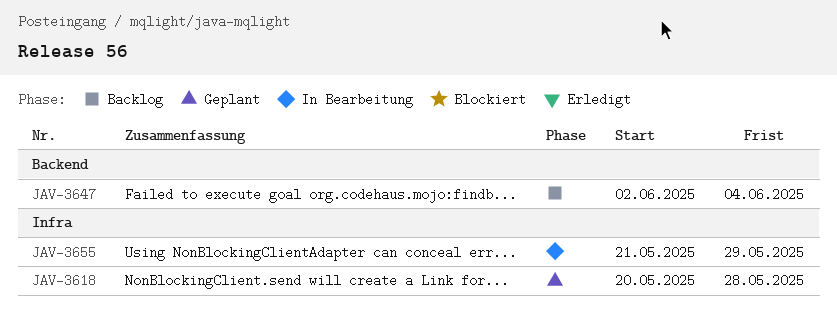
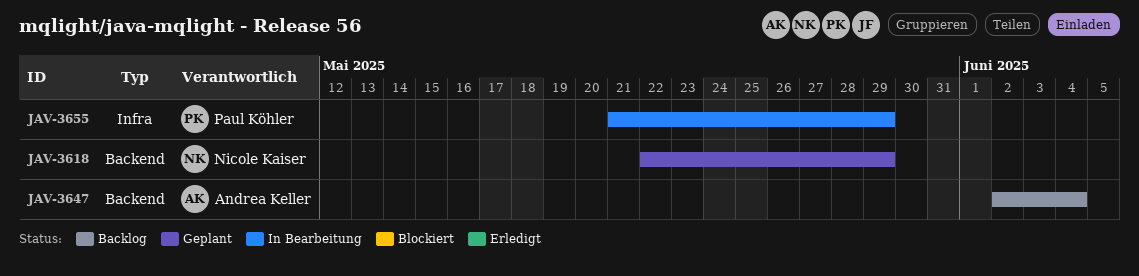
JAV-3618, label: Infra -> Backend
JAV-3618, start: May 20 -> May 22
JAV-3618, due: May 28 -> May 29

